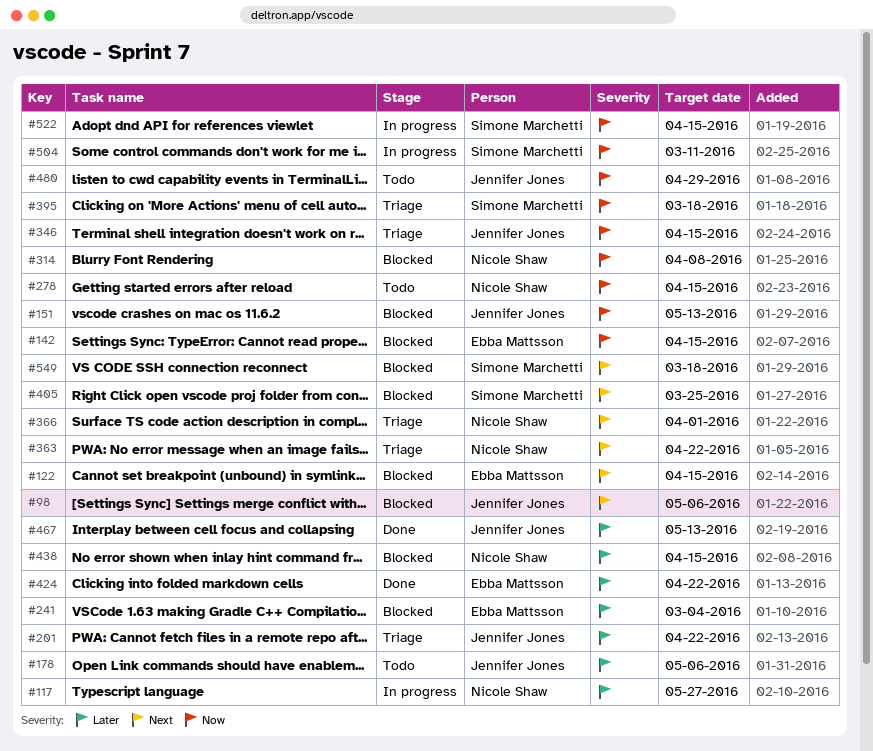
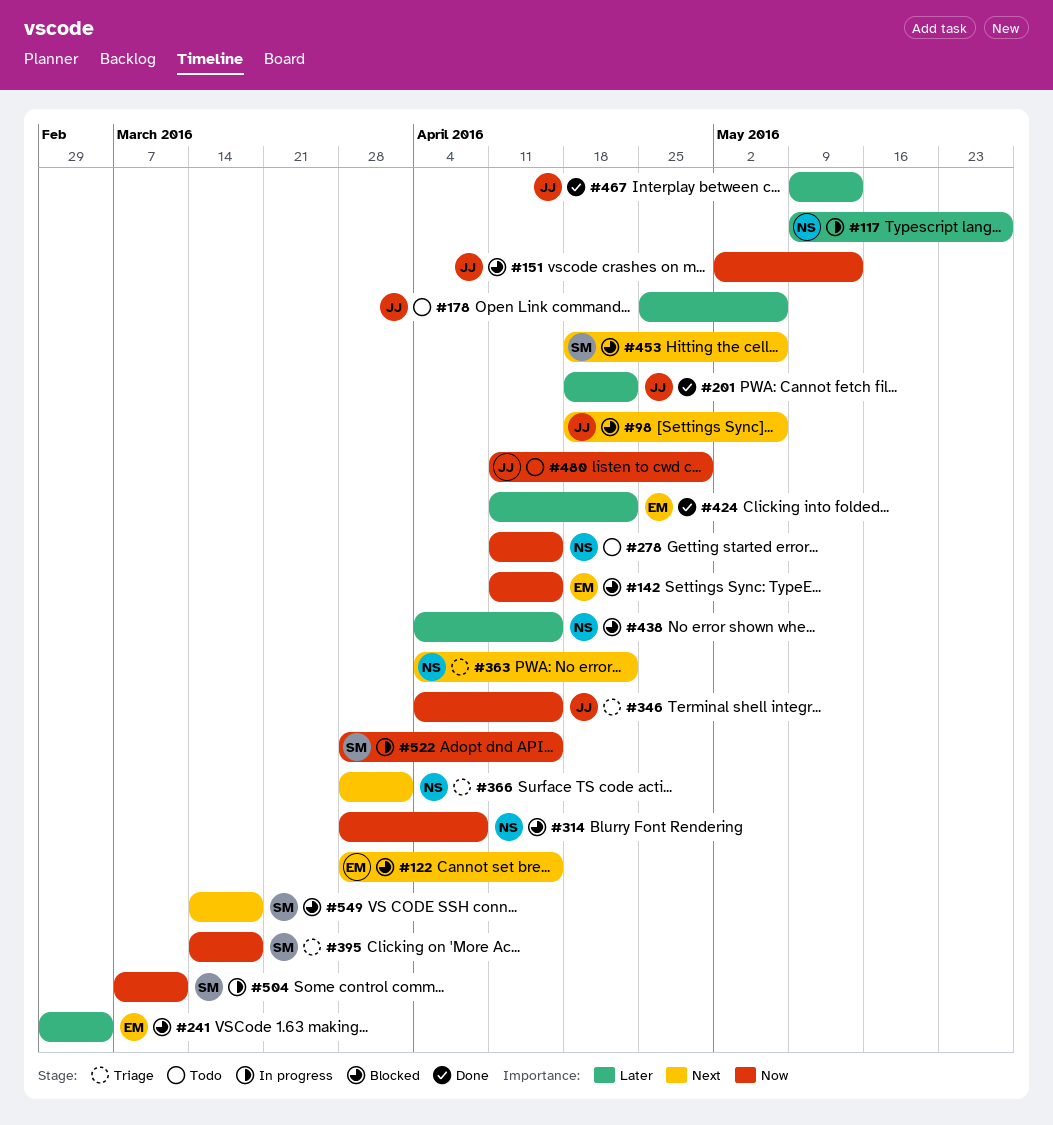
#201, status: Triage -> Done
#405: present -> none
#453: none -> present

